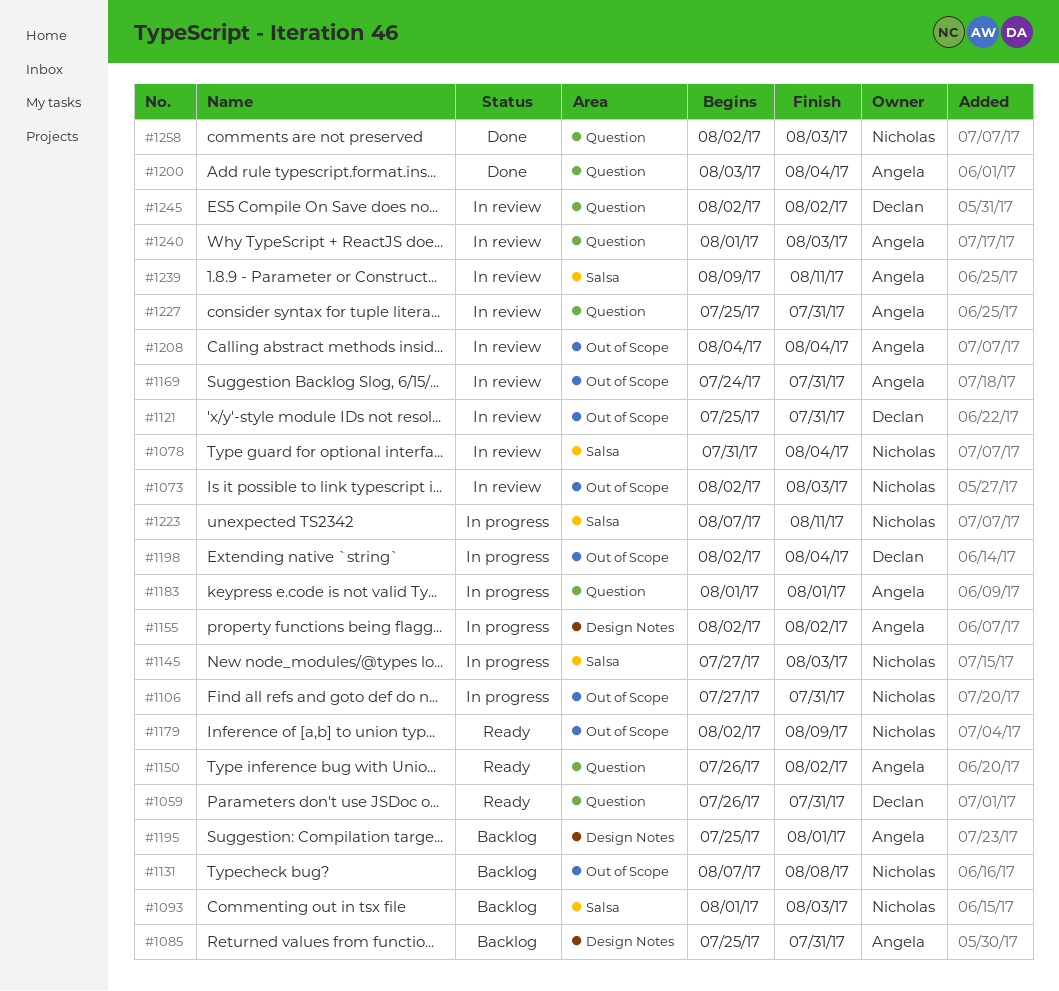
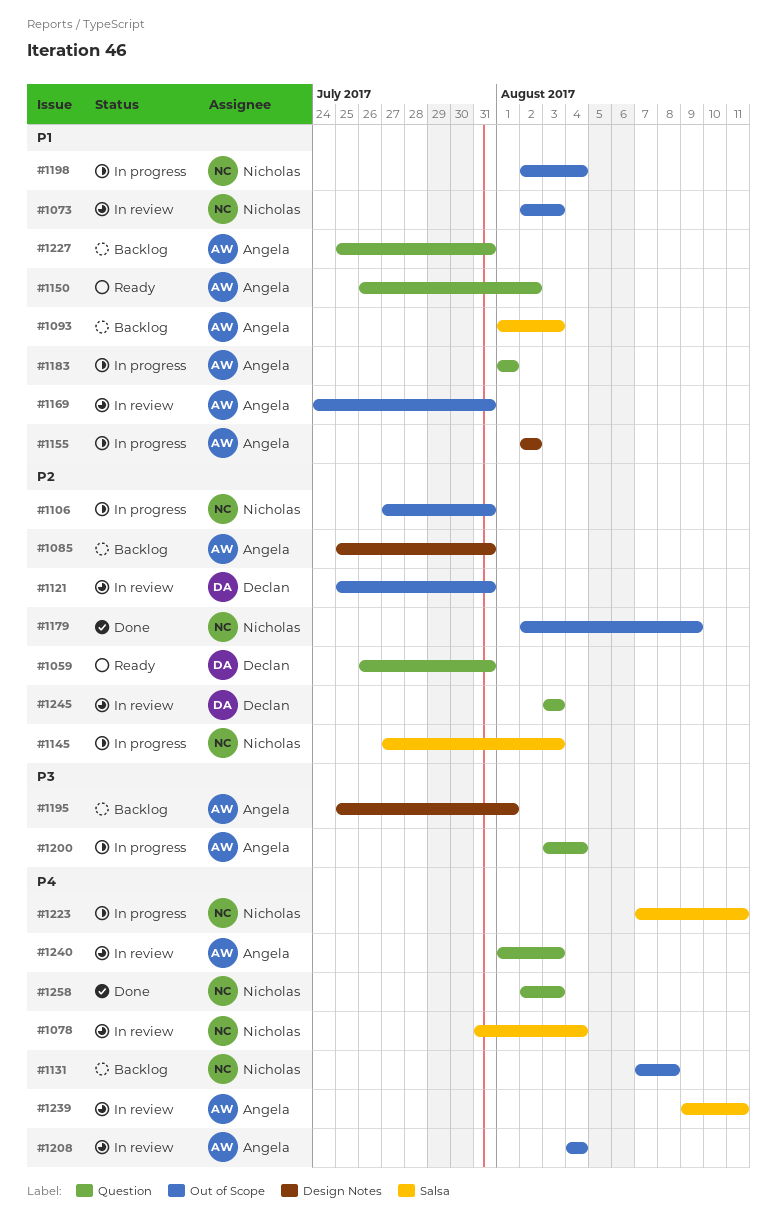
#1093, owner: Nicholas -> Angela
#1179, status: Ready -> Done
#1198, owner: Declan -> Nicholas
#1200, status: Done -> In progress
#1227, status: In review -> Backlog
#1245, start: Aug 2 -> Aug 3
#1245, due: Aug 2 -> Aug 3

